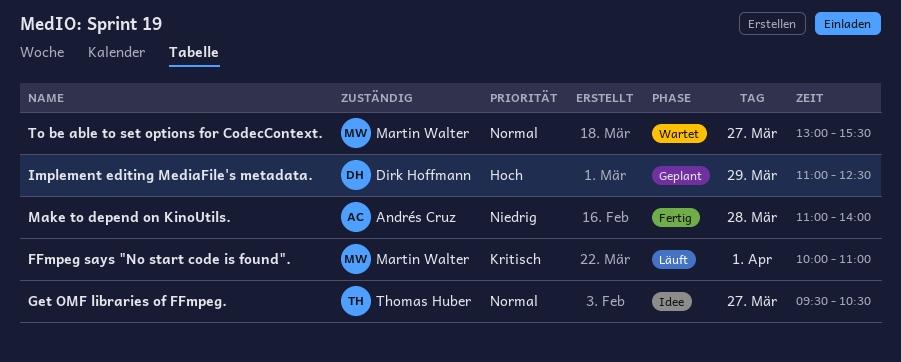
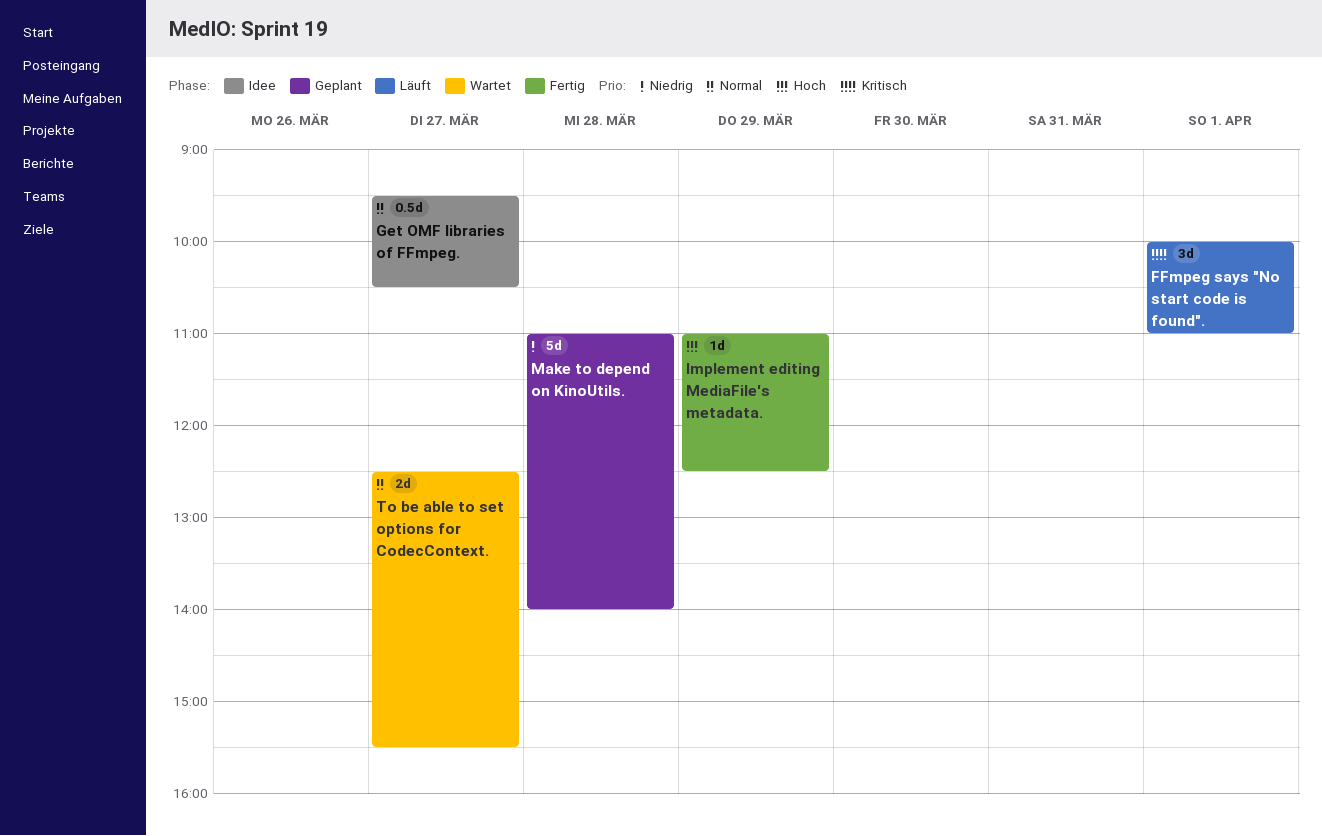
Implement editing MediaFile's metadata., status: Geplant -> Fertig
Make to depend on KinoUtils., status: Fertig -> Geplant
To be able to set options for CodecContext., begins: 13:00 -> 12:30

